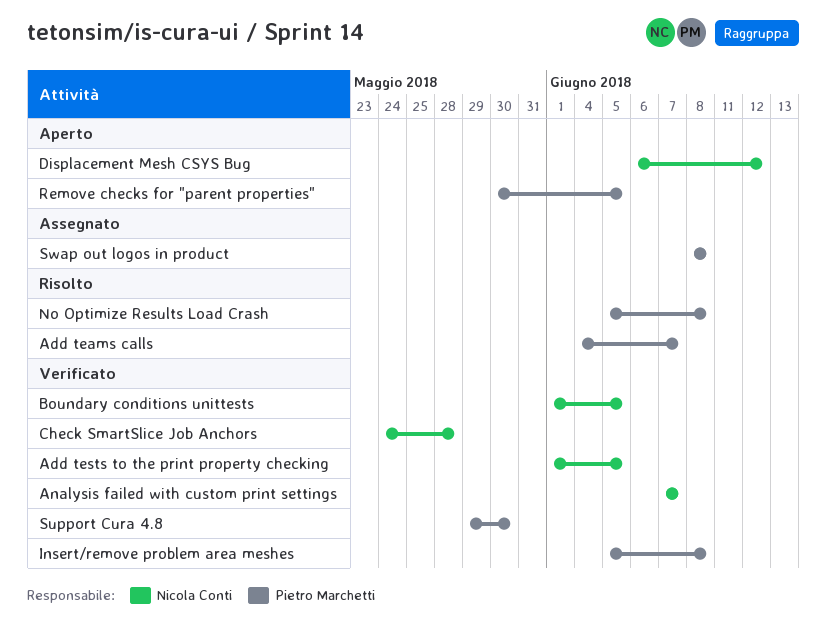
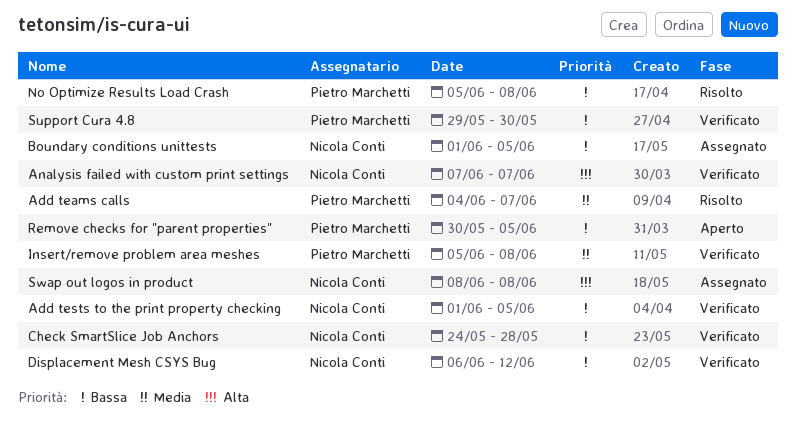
Boundary conditions unittests, status: Verificato -> Assegnato
Displacement Mesh CSYS Bug, status: Aperto -> Verificato
Swap out logos in product, owner: Pietro Marchetti -> Nicola Conti

